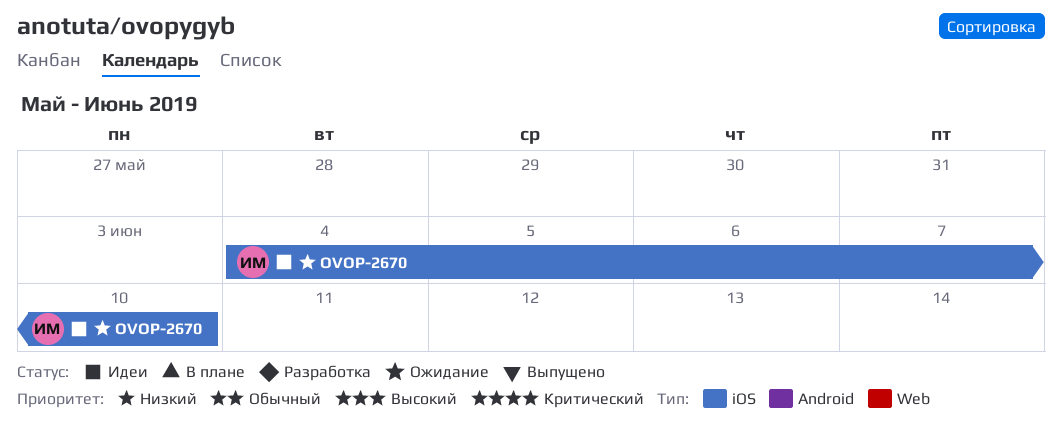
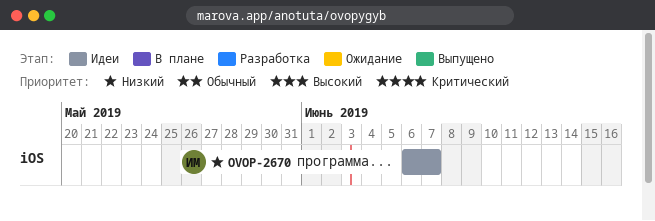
OVOP-2670, start: Jun 4 -> Jun 6
OVOP-2670, due: Jun 10 -> Jun 7

